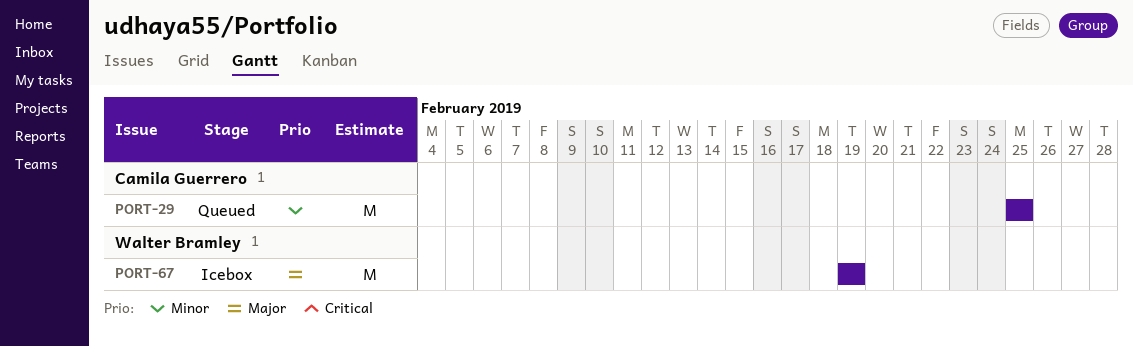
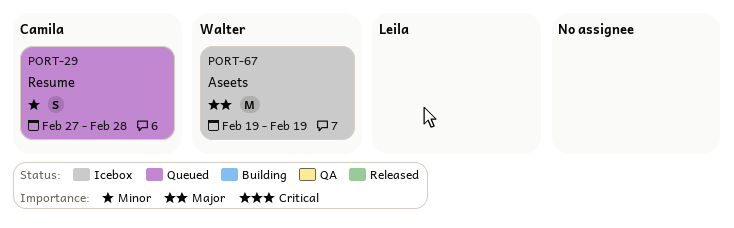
PORT-29, estimate: M -> S
PORT-29, start: Feb 25 -> Feb 27
PORT-29, due: Feb 25 -> Feb 28

